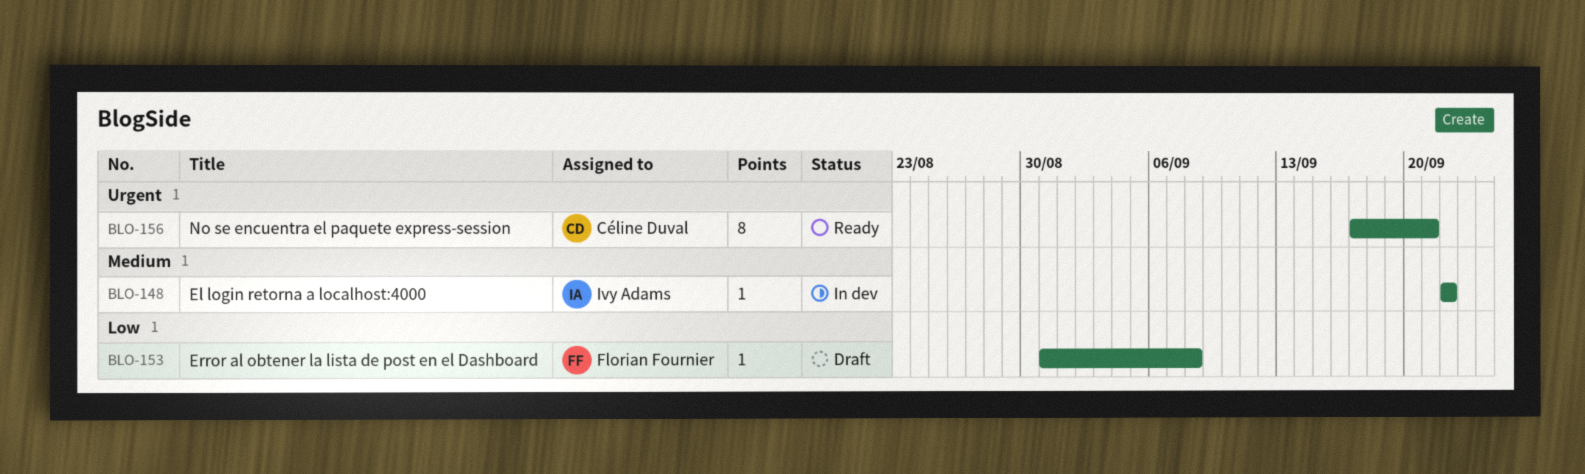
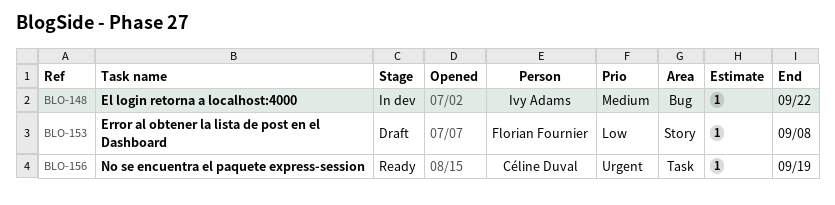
BLO-156, estimate: 8 -> 1
BLO-156, due: Sep 21 -> Sep 19

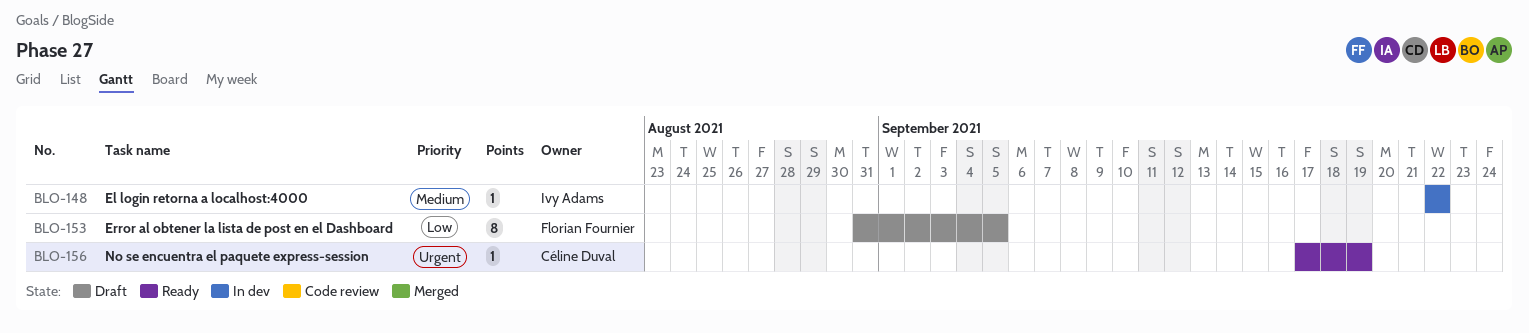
BLO-153, estimate: 1 -> 8
BLO-153, due: Sep 8 -> Sep 5

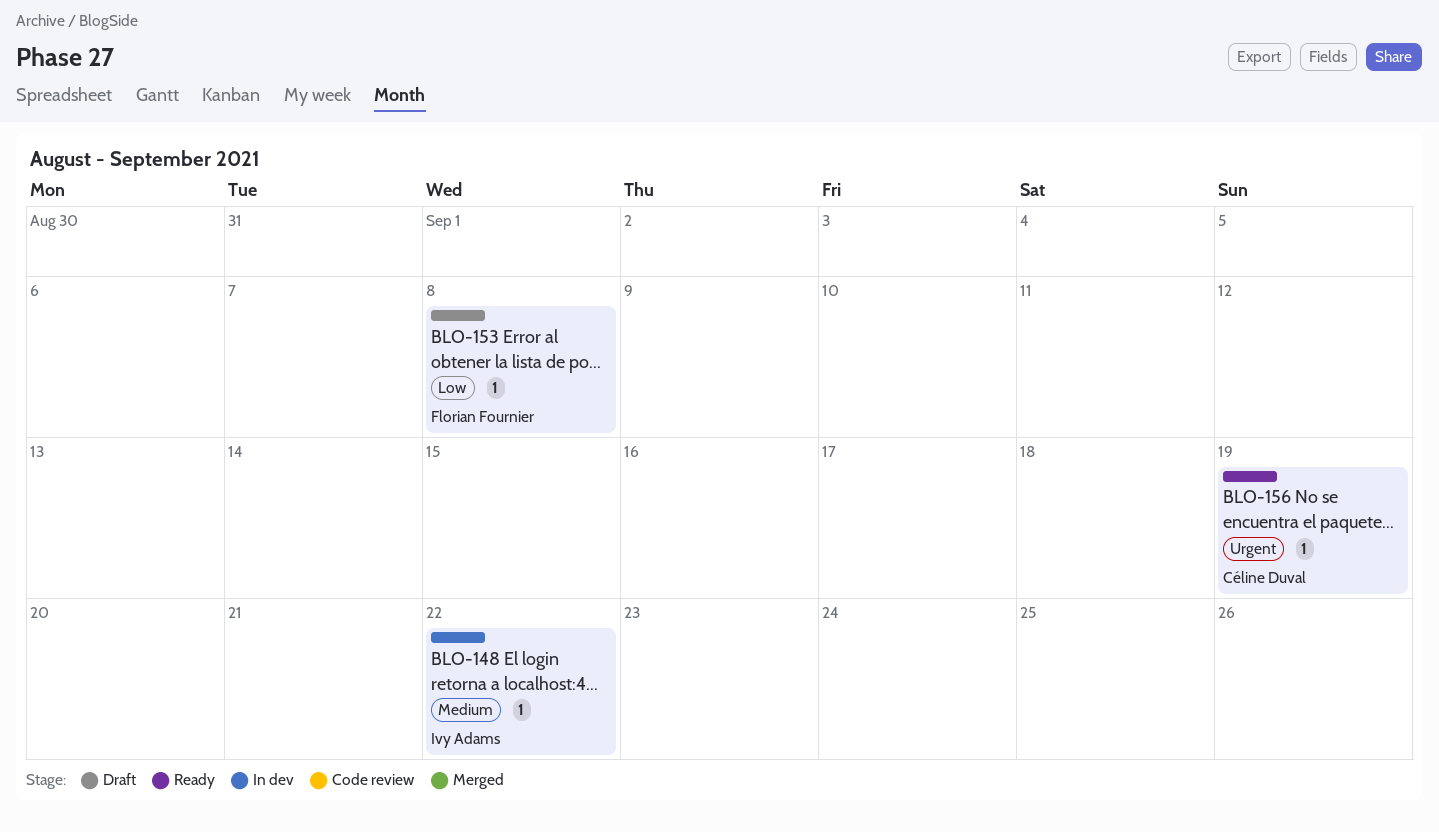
BLO-153, estimate: 8 -> 1
BLO-153, due: Sep 5 -> Sep 8

